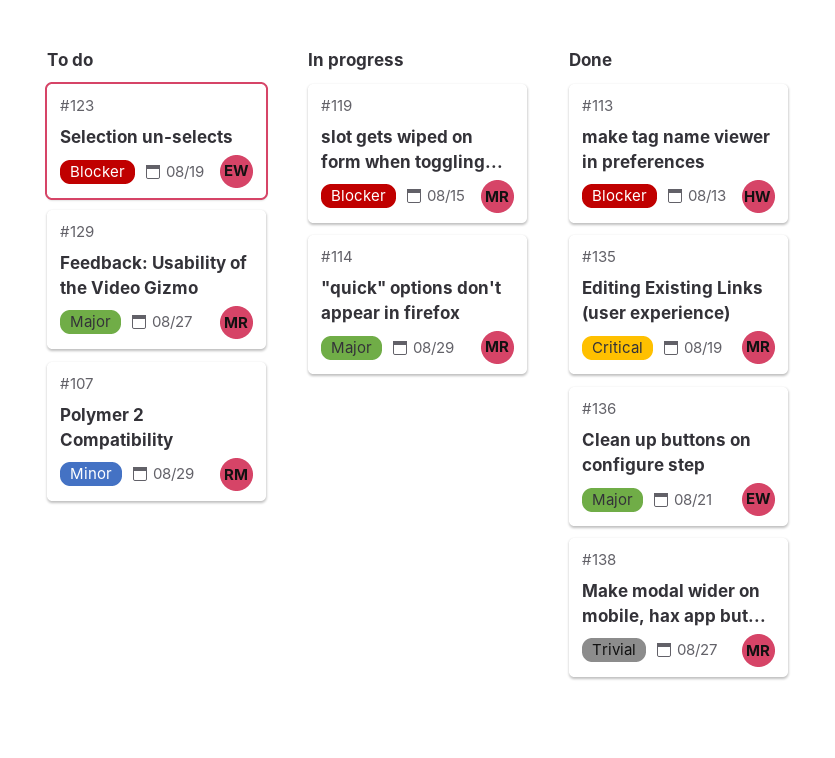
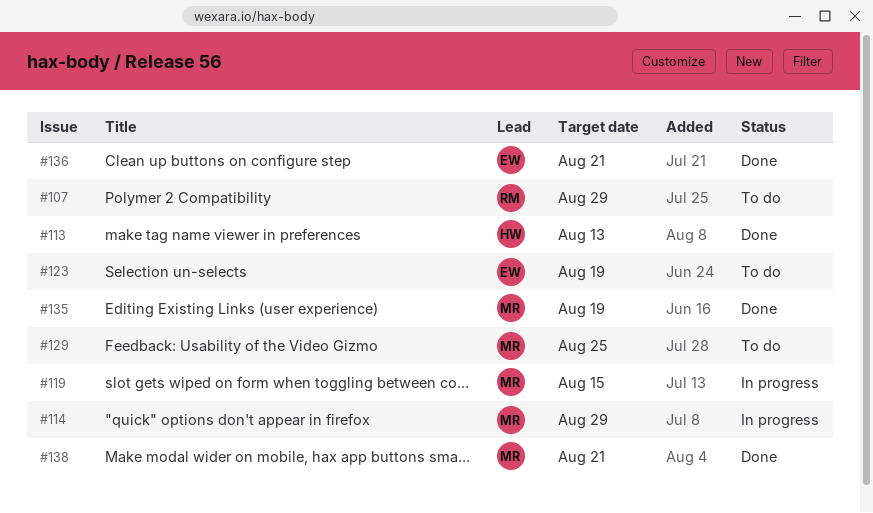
#129, due: Aug 27 -> Aug 25
#138, due: Aug 27 -> Aug 21

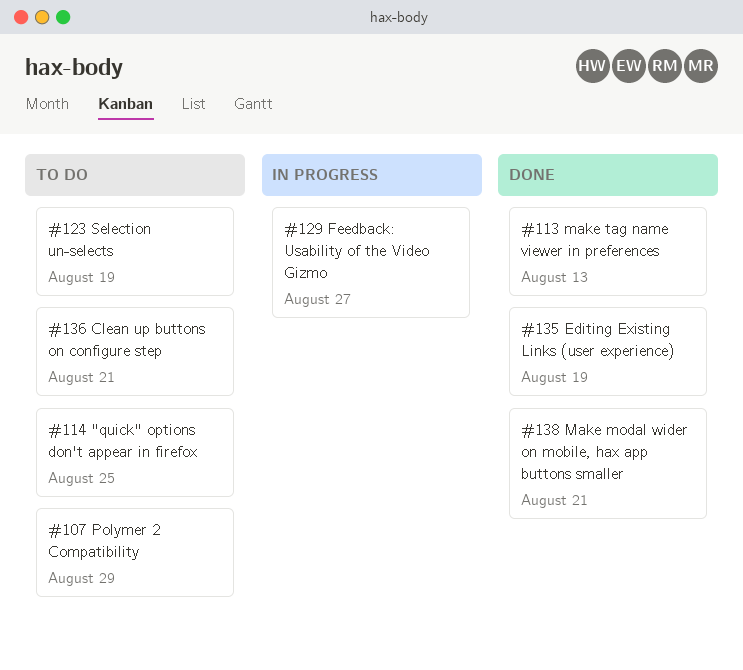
#114, status: In progress -> To do
#114, due: Aug 29 -> Aug 25
#119: present -> none
#129, status: To do -> In progress
#129, due: Aug 25 -> Aug 27
#136, status: Done -> To do

